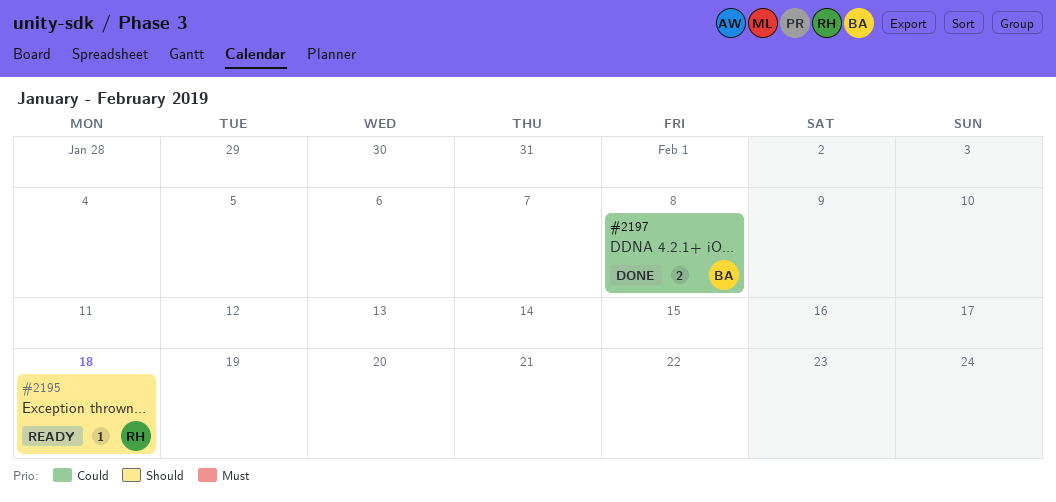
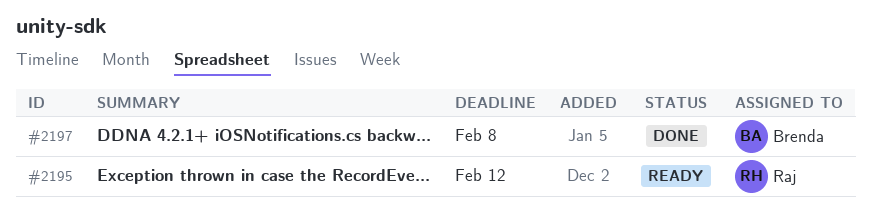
#2195, due: Feb 18 -> Feb 12

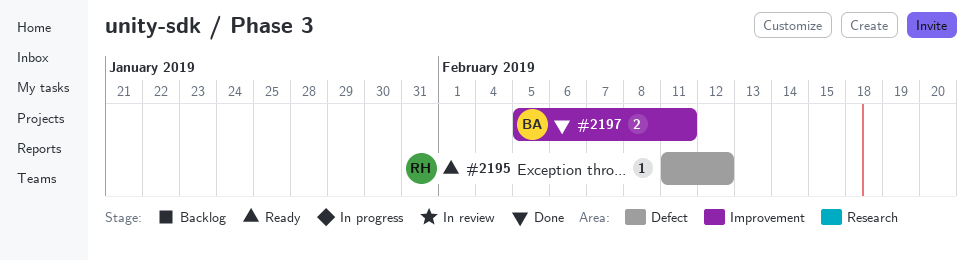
#2197, due: Feb 8 -> Feb 11

